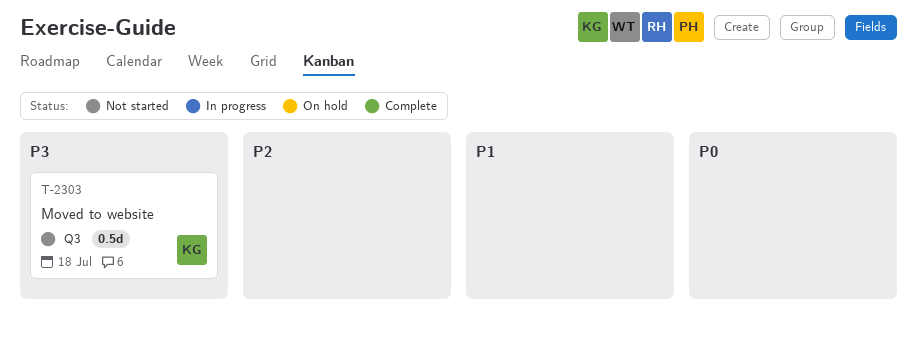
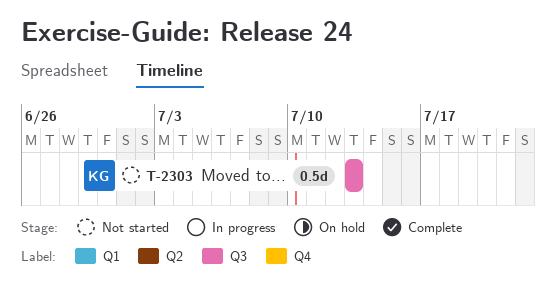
T-2303, due: Jul 18 -> Jul 13

